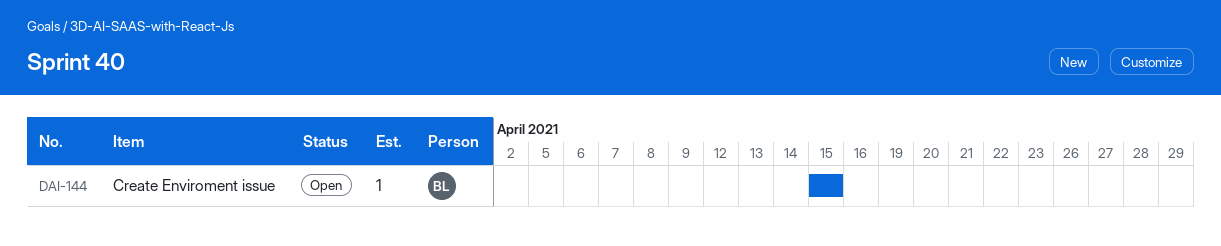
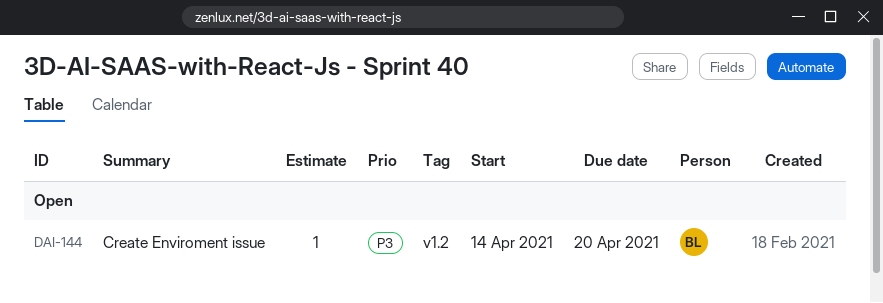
DAI-144, start: Apr 15 -> Apr 14
DAI-144, due: Apr 15 -> Apr 20

